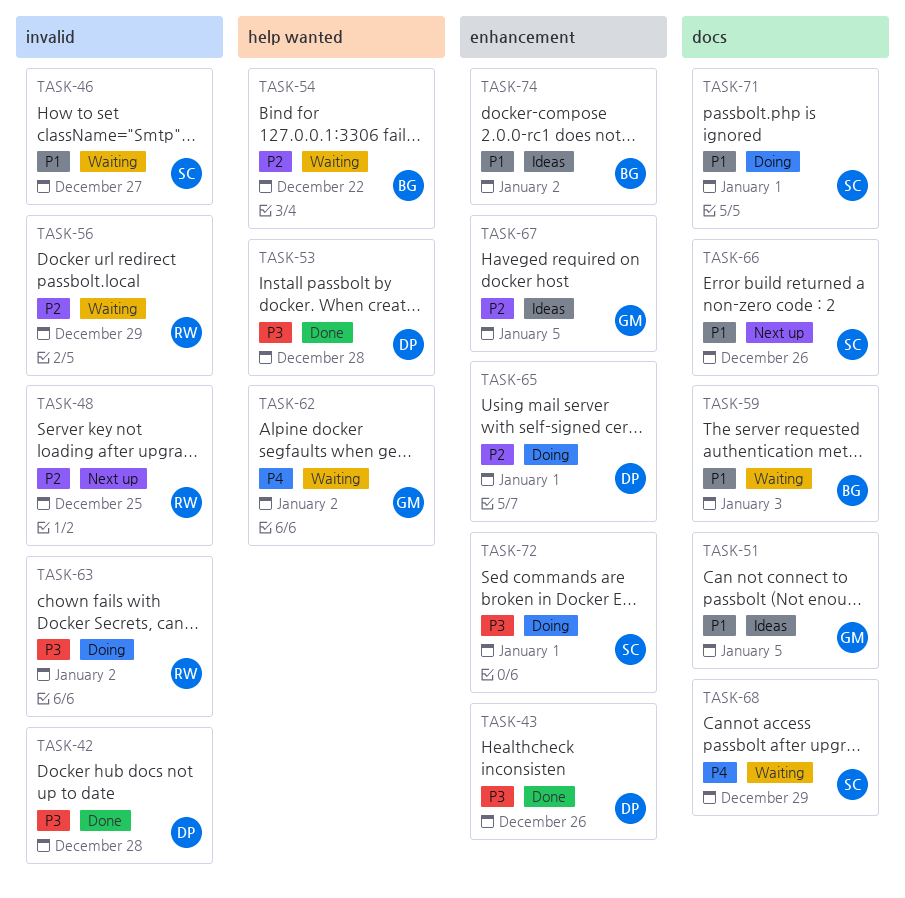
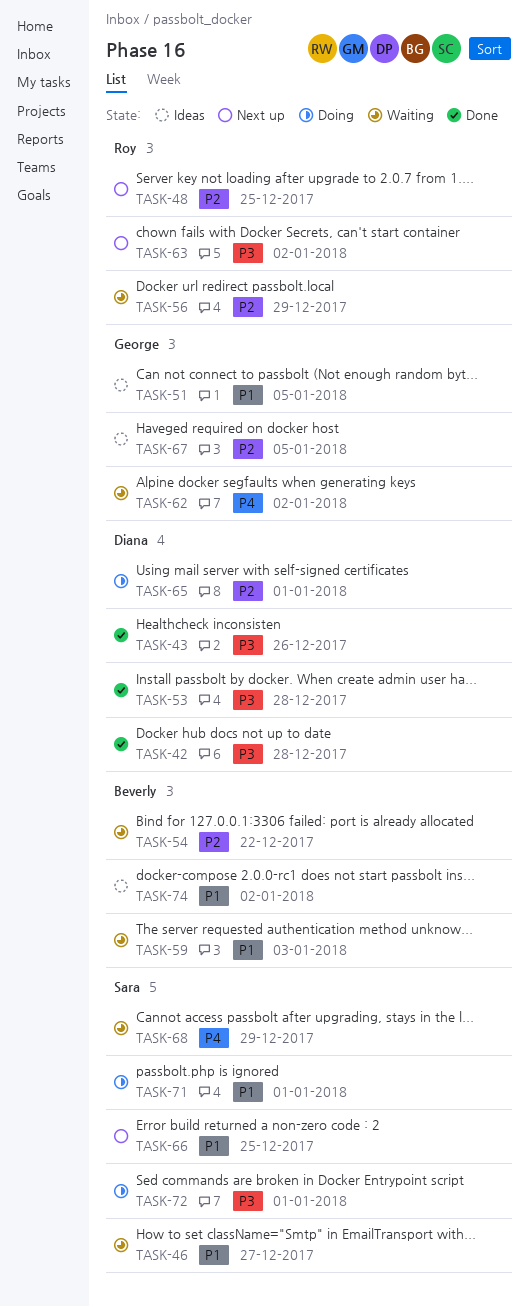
TASK-63, status: Doing -> Next up
TASK-66, due: Dec 26 -> Dec 25

